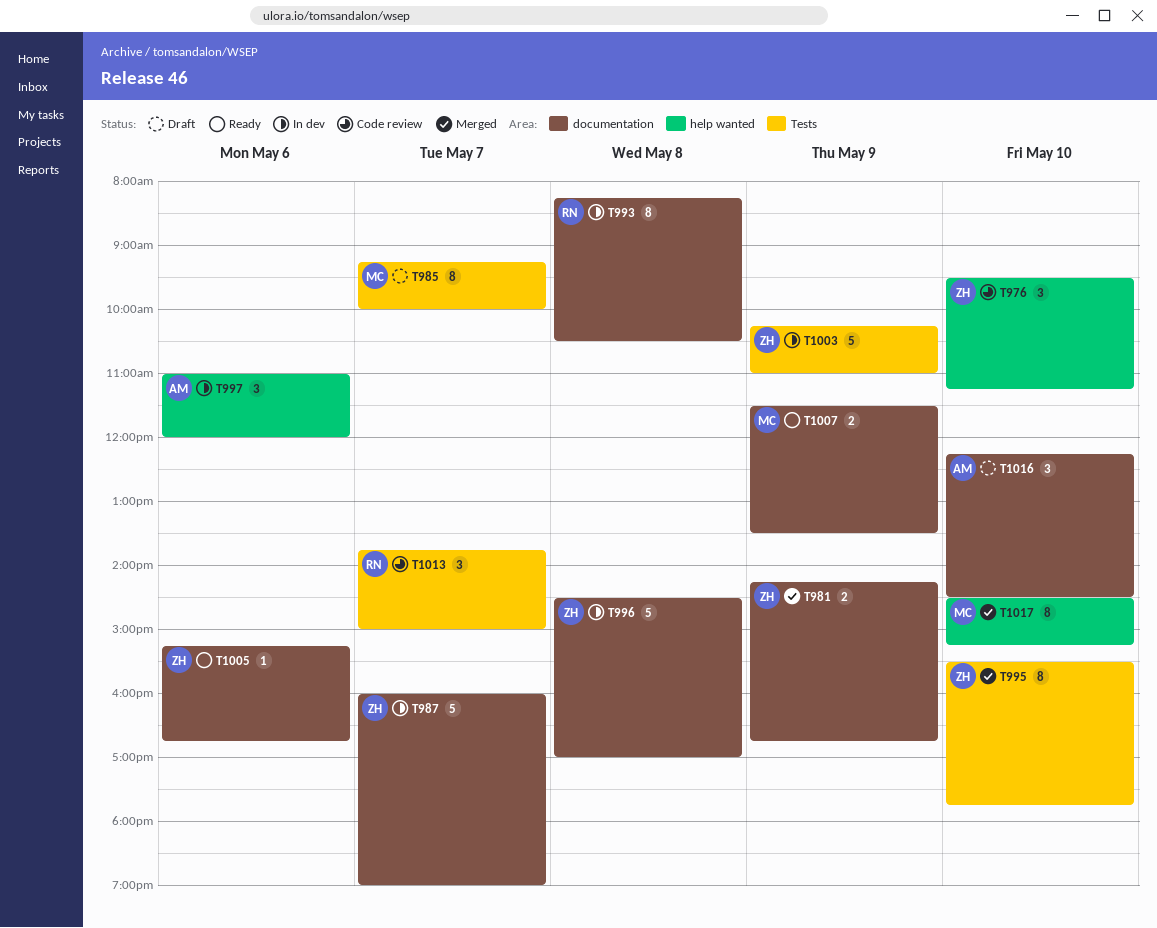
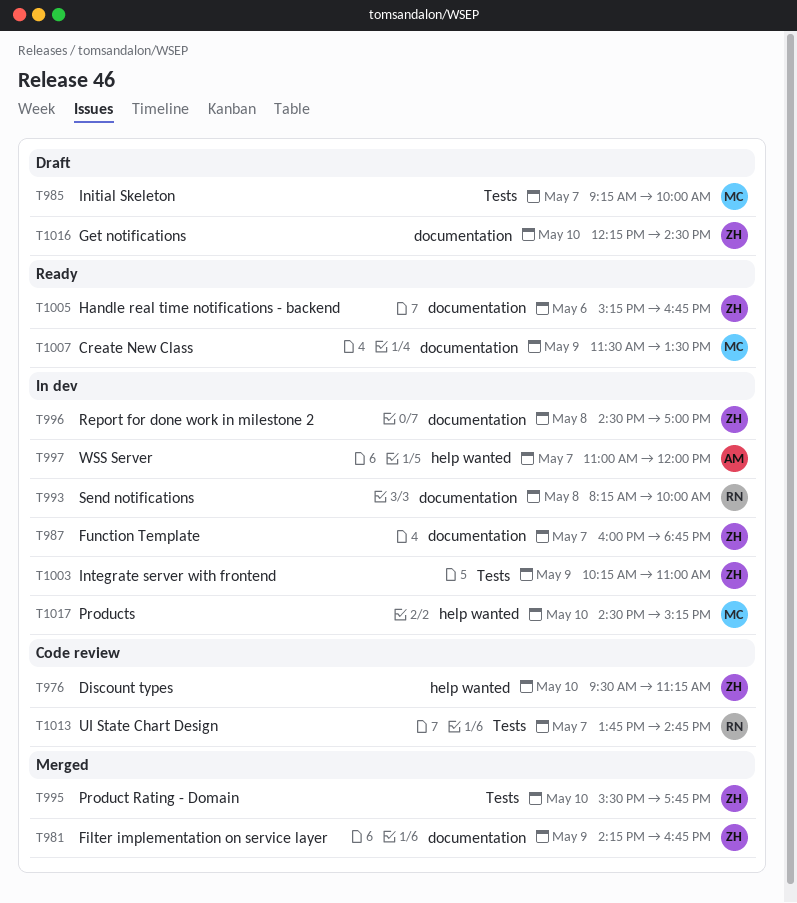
T987, ends: 19:00 -> 18:45
T993, ends: 10:30 -> 10:00
T997, day: May 6 -> May 7
T1013, ends: 15:00 -> 14:45
T1016, owner: AM -> ZH
T1017, status: Merged -> In dev

